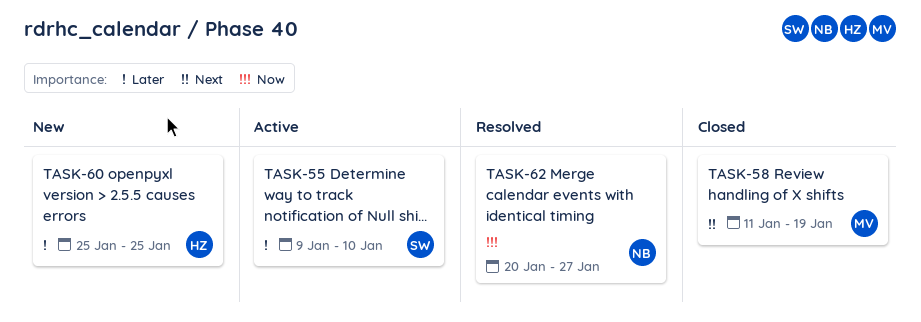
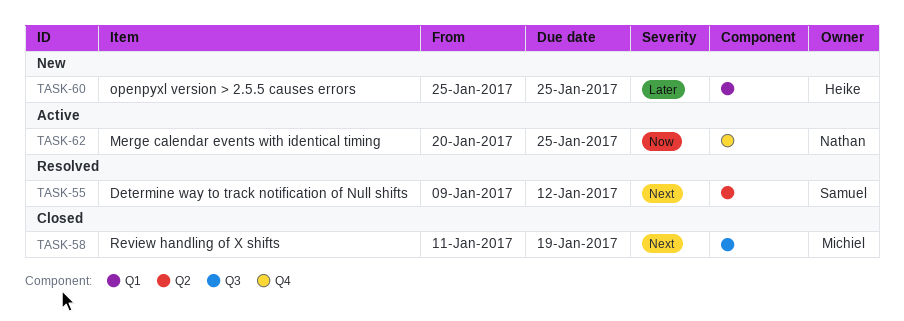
TASK-55, status: Active -> Resolved
TASK-55, priority: Later -> Next
TASK-55, due: Jan 10 -> Jan 12
TASK-62, status: Resolved -> Active
TASK-62, due: Jan 27 -> Jan 25

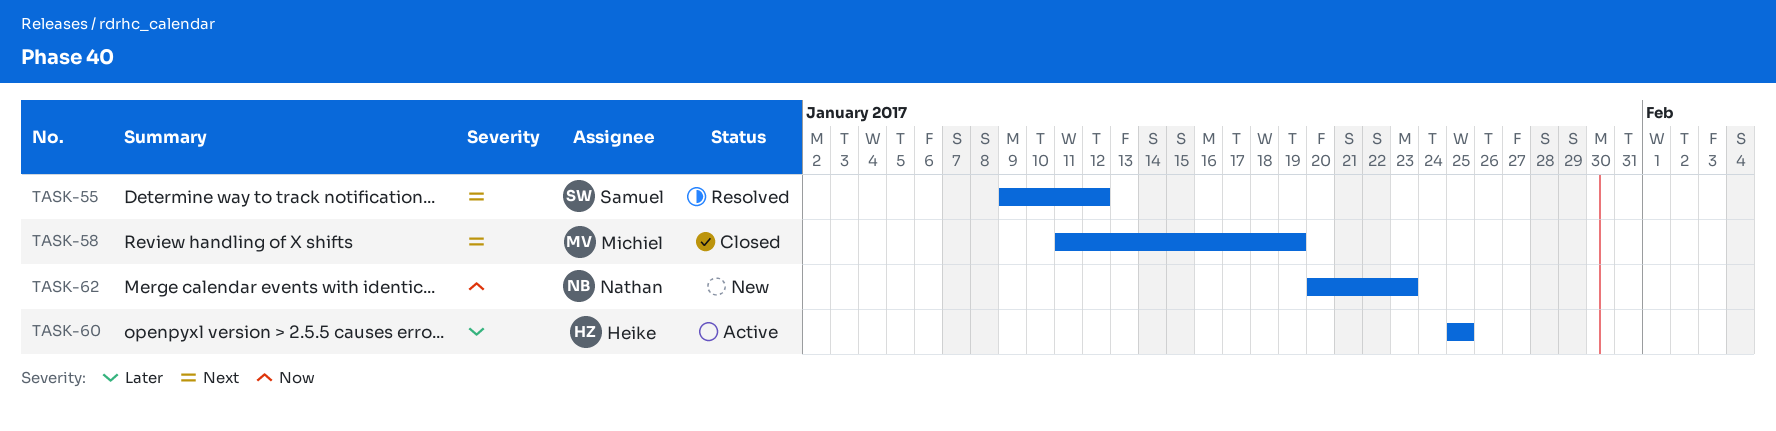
TASK-60, status: New -> Active
TASK-62, status: Active -> New
TASK-62, due: Jan 25 -> Jan 23

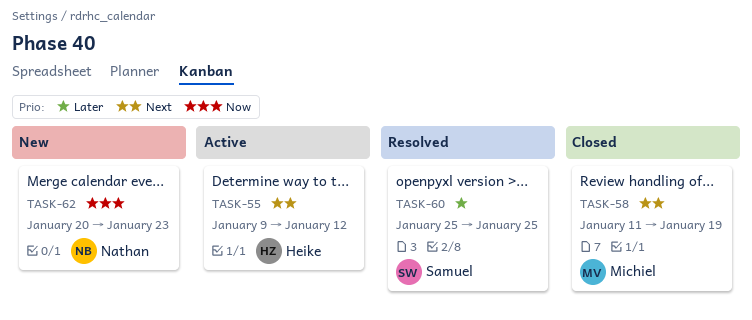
TASK-55, status: Resolved -> Active
TASK-55, owner: Samuel -> Heike
TASK-60, status: Active -> Resolved
TASK-60, owner: Heike -> Samuel

